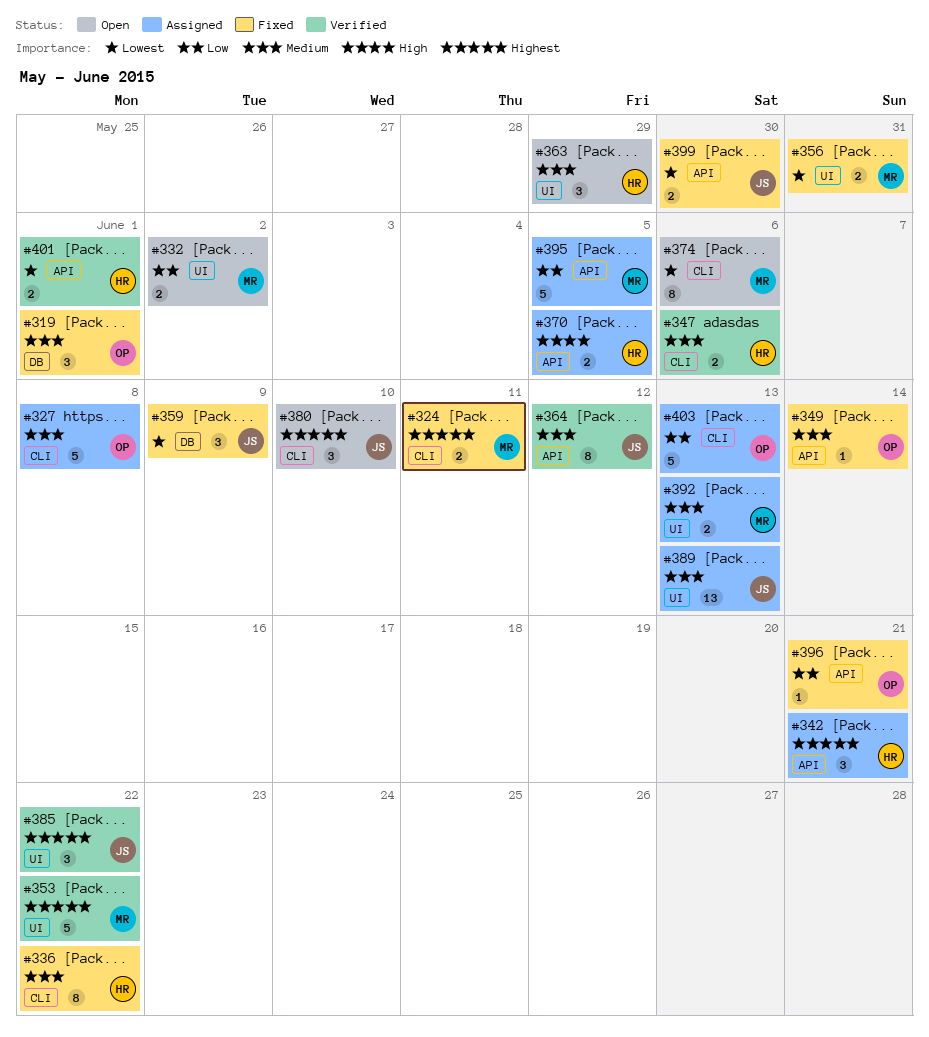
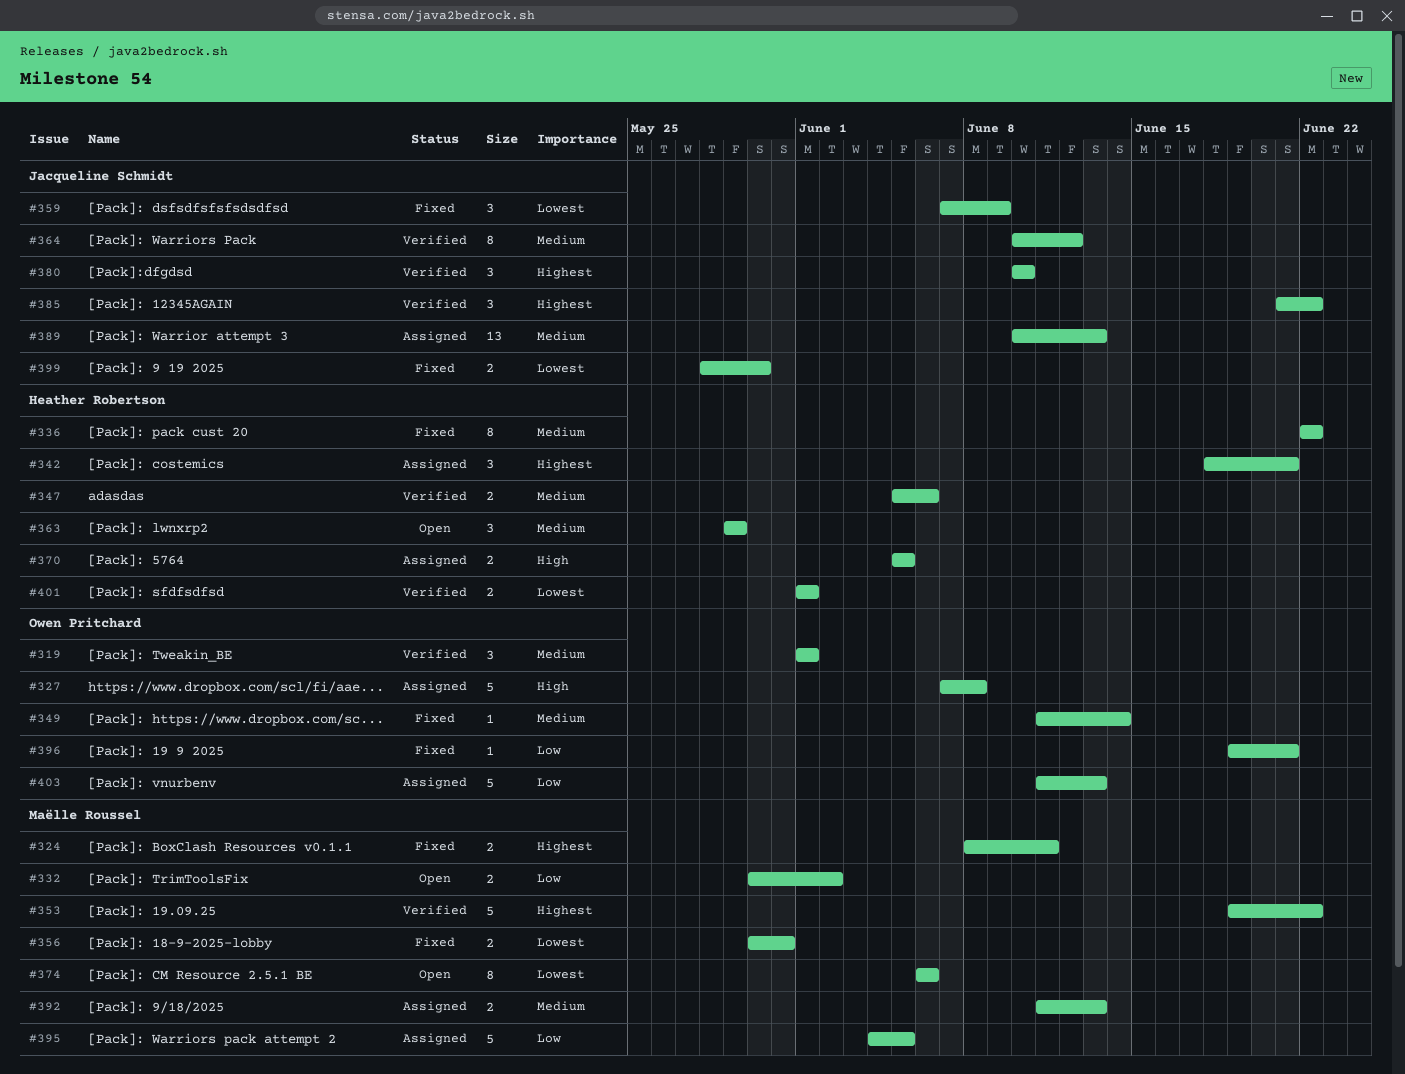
#319, status: Fixed -> Verified
#327, priority: Medium -> High
#380, status: Open -> Verified

